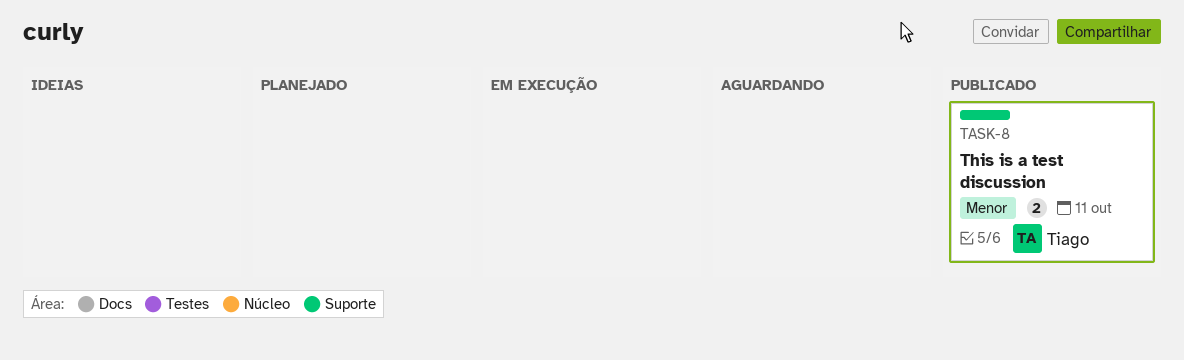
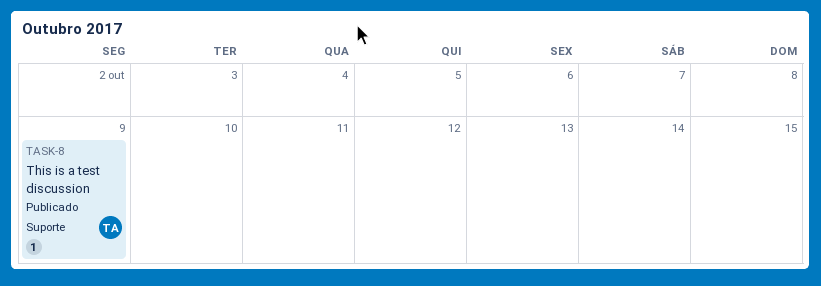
TASK-8, estimate: 2 -> 1
TASK-8, due: Oct 11 -> Oct 9

